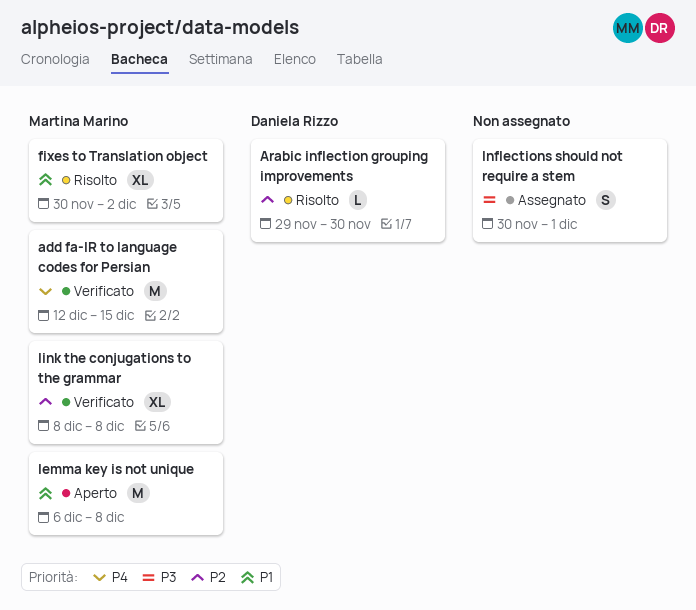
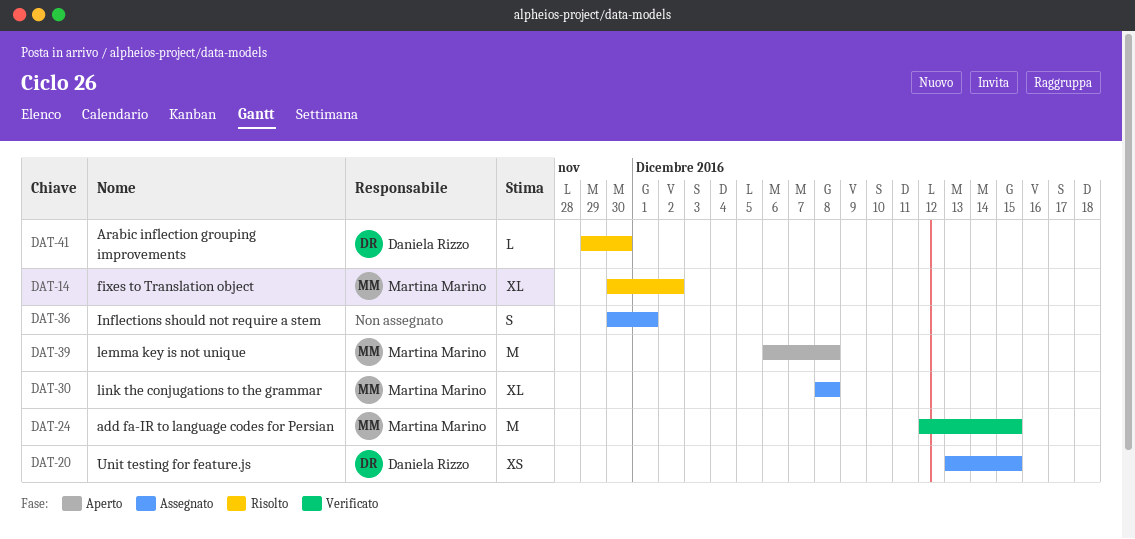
link the conjugations to the grammar, status: Verificato -> Assegnato
Unit testing for feature.js: none -> present

